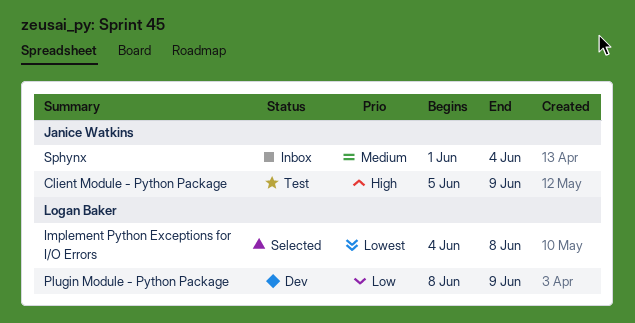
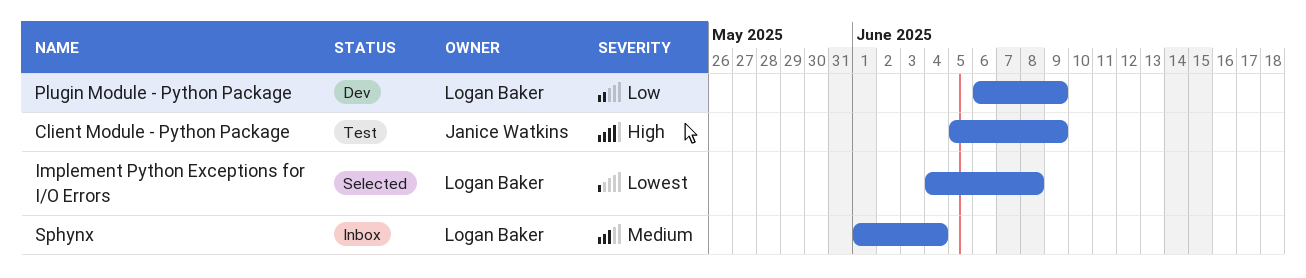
Plugin Module - Python Package, start: Jun 8 -> Jun 6
Sphynx, owner: Janice Watkins -> Logan Baker

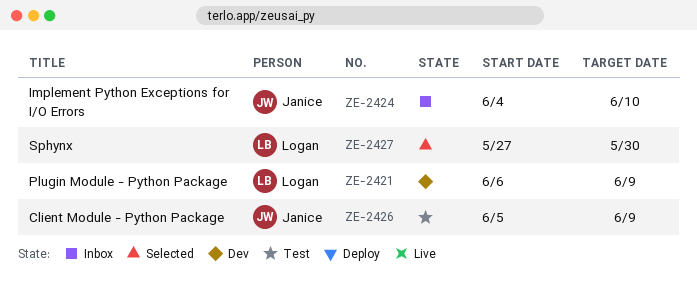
Implement Python Exceptions for I/O Errors, status: Selected -> Inbox
Implement Python Exceptions for I/O Errors, owner: Logan Baker -> Janice Watkins
Implement Python Exceptions for I/O Errors, due: Jun 8 -> Jun 10
Sphynx, status: Inbox -> Selected
Sphynx, start: Jun 1 -> May 27
Sphynx, due: Jun 4 -> May 30

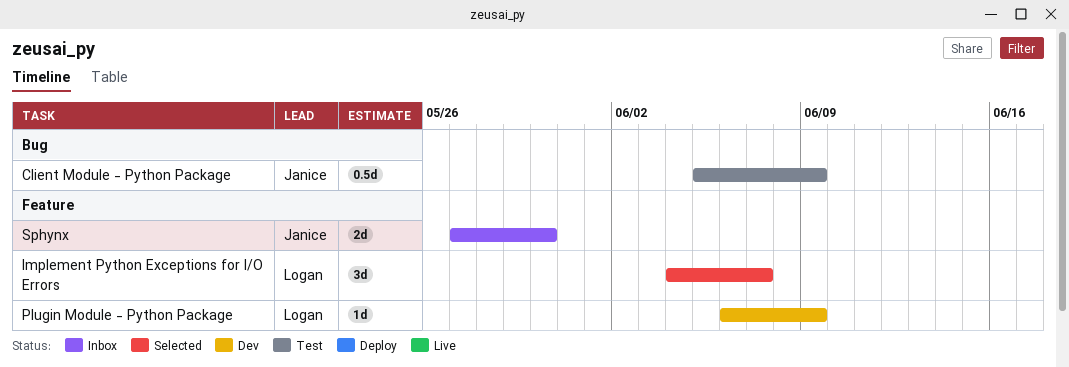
Implement Python Exceptions for I/O Errors, status: Inbox -> Selected
Implement Python Exceptions for I/O Errors, owner: Janice -> Logan
Implement Python Exceptions for I/O Errors, due: Jun 10 -> Jun 7
Sphynx, status: Selected -> Inbox
Sphynx, owner: Logan -> Janice

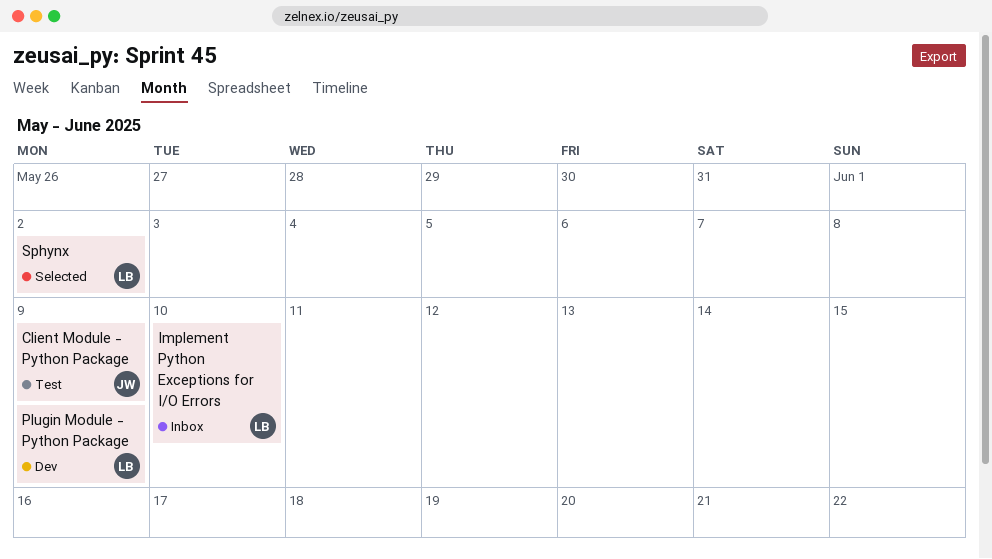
Implement Python Exceptions for I/O Errors, status: Selected -> Inbox
Implement Python Exceptions for I/O Errors, due: Jun 7 -> Jun 10
Sphynx, status: Inbox -> Selected
Sphynx, owner: Janice -> Logan
Sphynx, due: May 30 -> Jun 2

